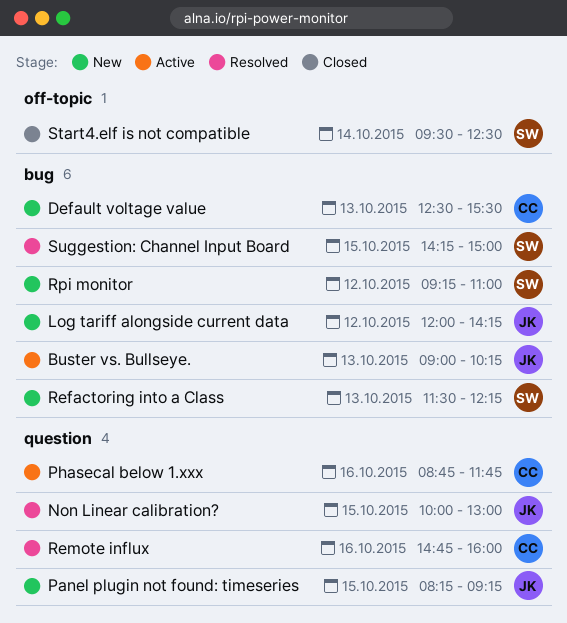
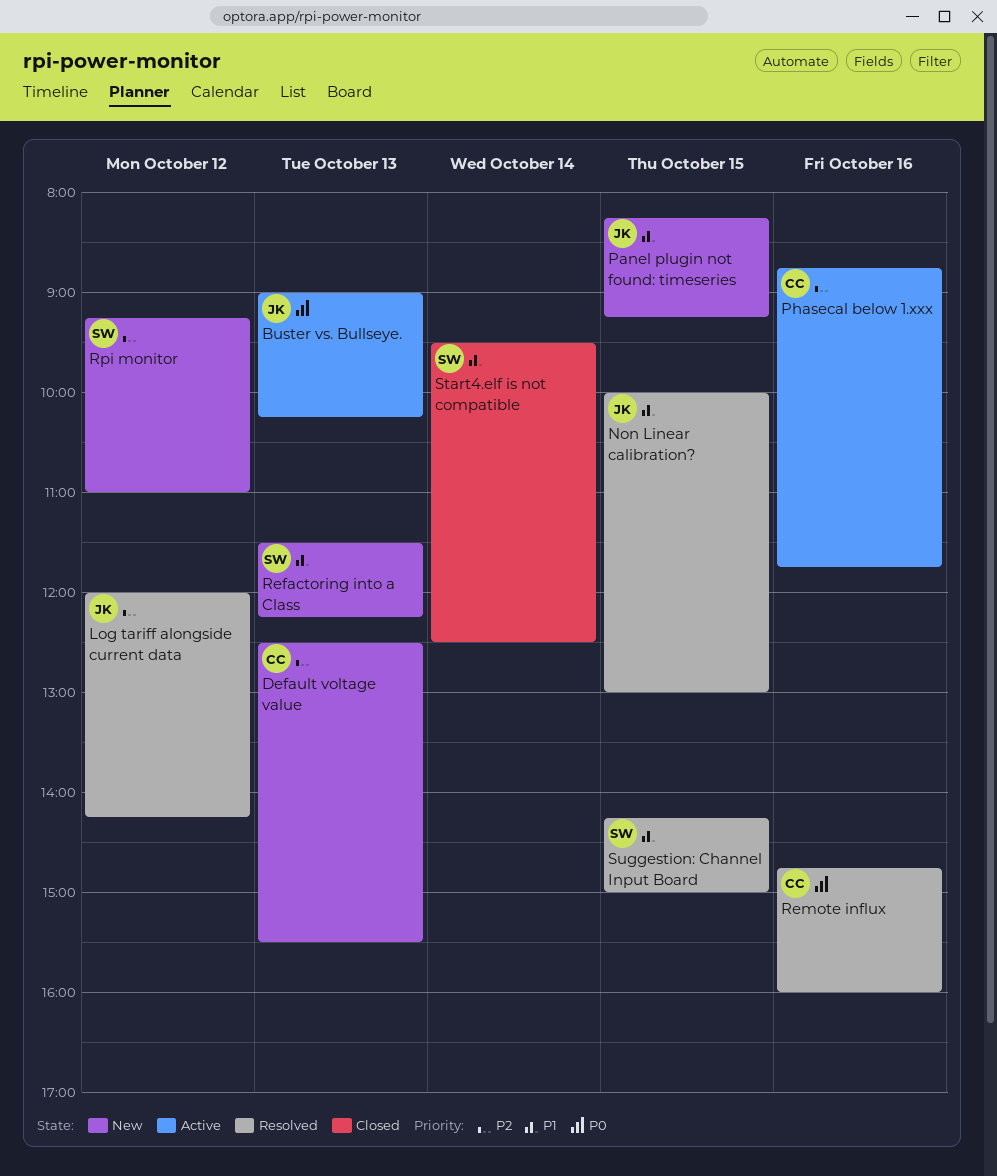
Log tariff alongside current data, status: New -> Resolved

